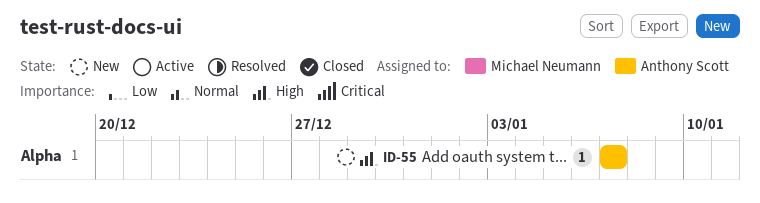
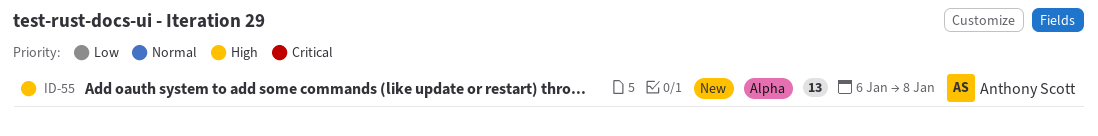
ID-55, estimate: 1 -> 13
ID-55, start: Jan 7 -> Jan 6
ID-55, due: Jan 7 -> Jan 8

